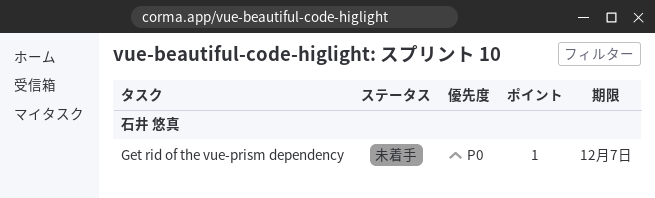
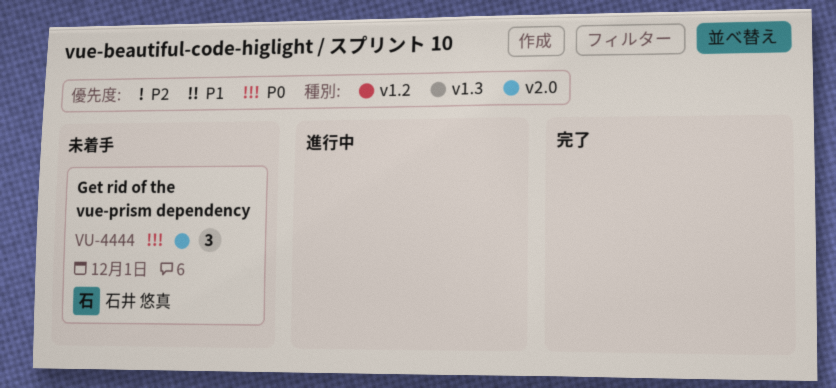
Get rid of the vue-prism dependency, estimate: 1 -> 3
Get rid of the vue-prism dependency, due: Dec 7 -> Dec 1

